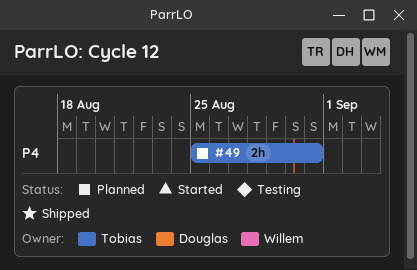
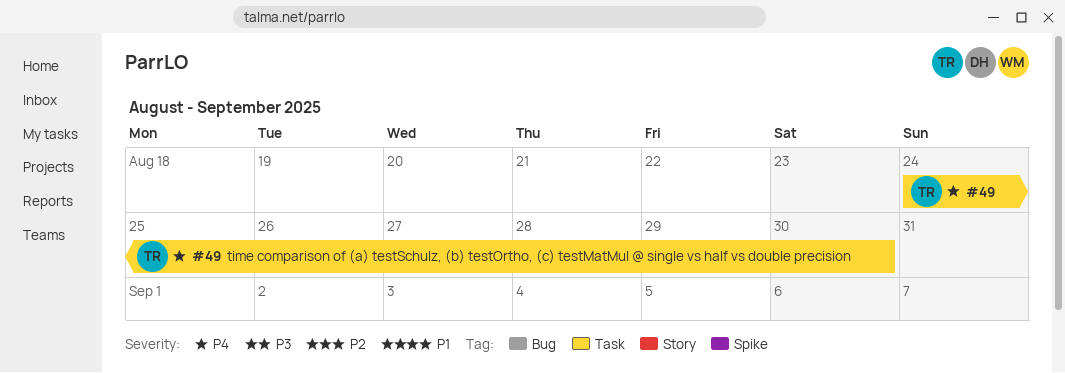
#49, start: Aug 25 -> Aug 24
#49, due: Aug 31 -> Aug 30

